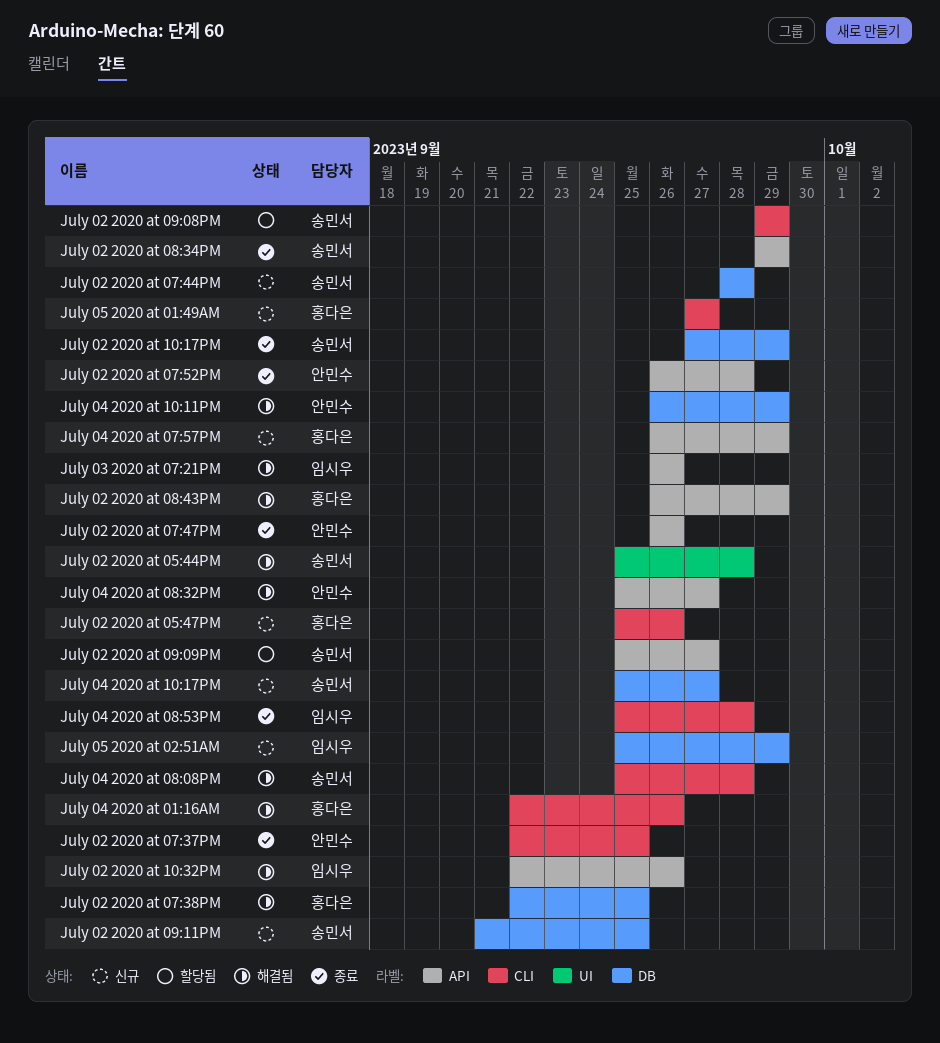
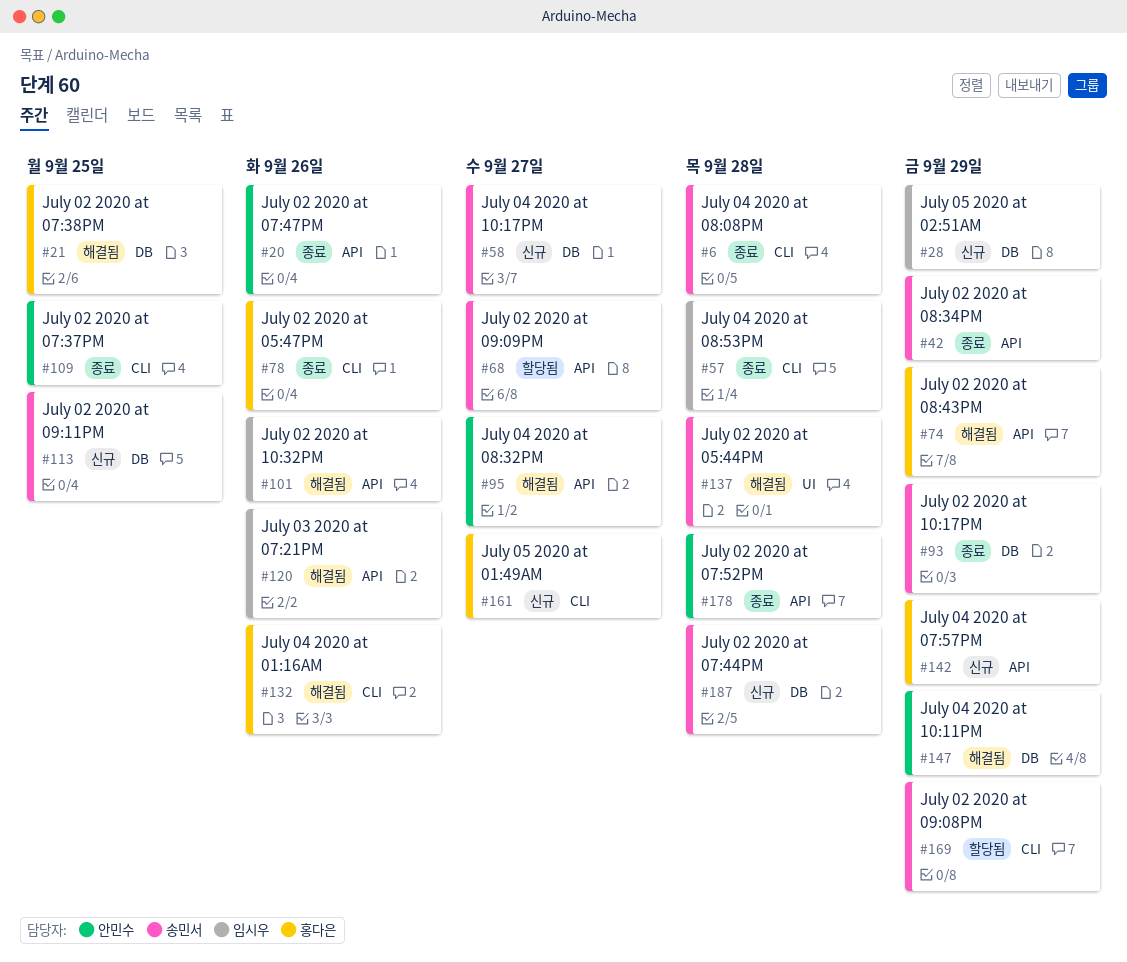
July 02 2020 at 05:47PM, status: 신규 -> 종료
July 04 2020 at 08:08PM, status: 해결됨 -> 종료

